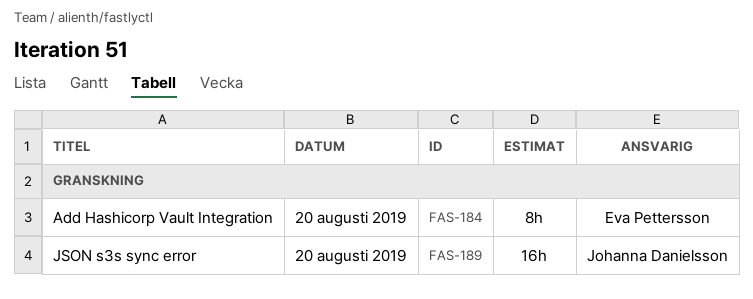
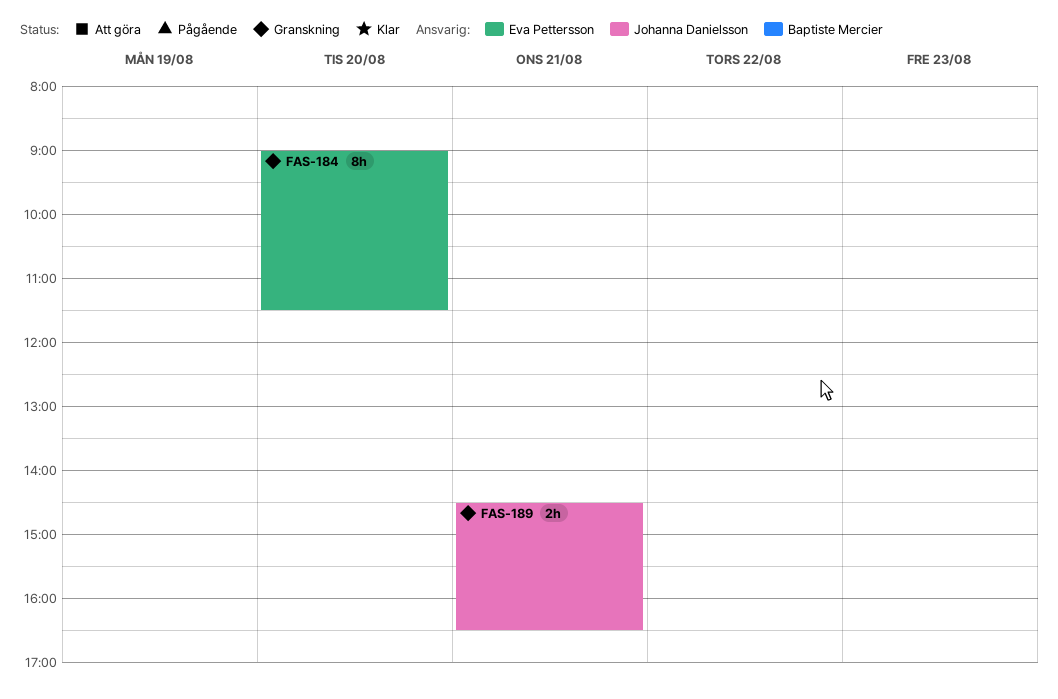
FAS-189, estimate: 16h -> 2h
FAS-189, day: Aug 20 -> Aug 21

